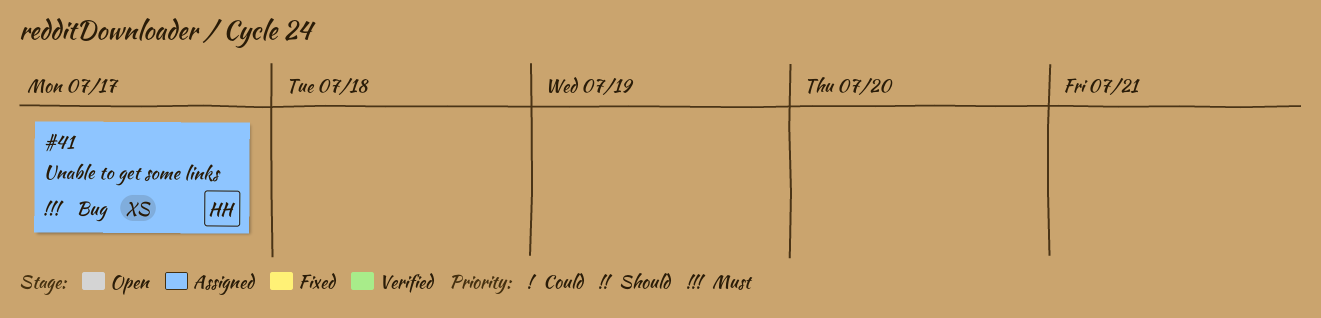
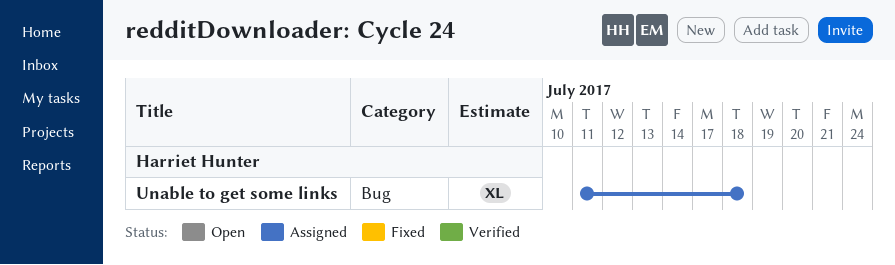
Unable to get some links, estimate: XS -> XL
Unable to get some links, due: Jul 17 -> Jul 18

